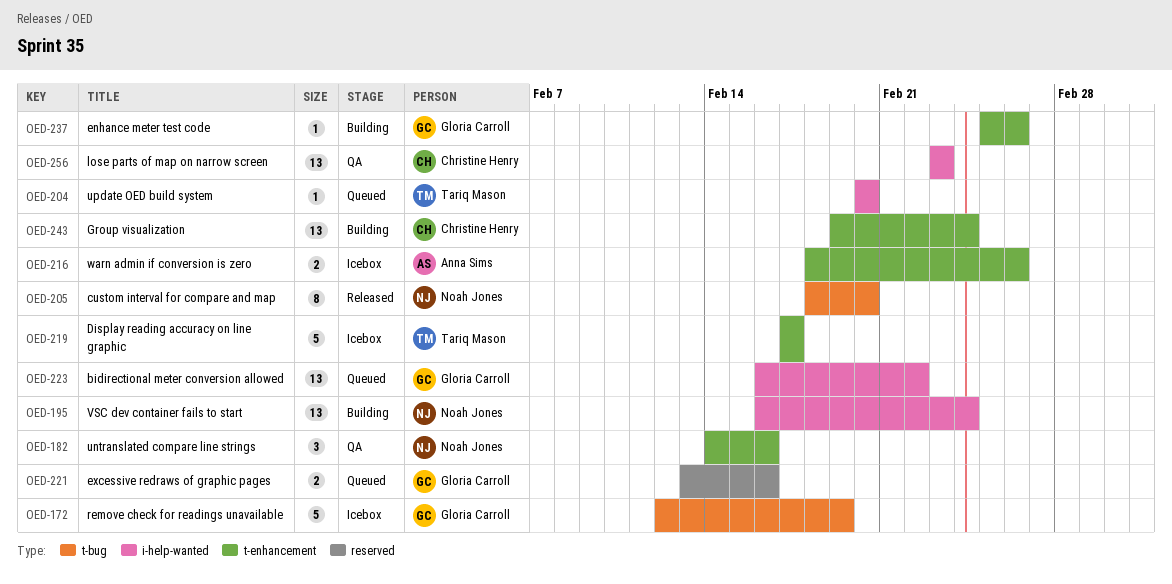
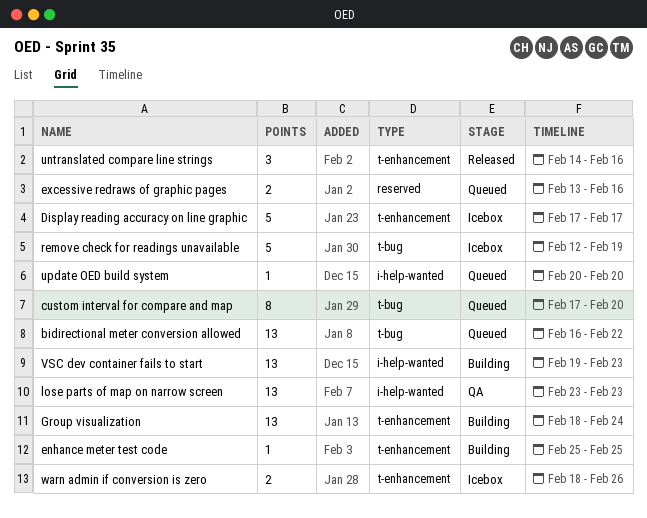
bidirectional meter conversion allowed, label: i-help-wanted -> t-bug
custom interval for compare and map, status: Released -> Queued
custom interval for compare and map, start: Feb 18 -> Feb 17
enhance meter test code, due: Feb 26 -> Feb 25
Group visualization, start: Feb 19 -> Feb 18
untranslated compare line strings, status: QA -> Released
VSC dev container fails to start, start: Feb 16 -> Feb 19
VSC dev container fails to start, due: Feb 24 -> Feb 23

